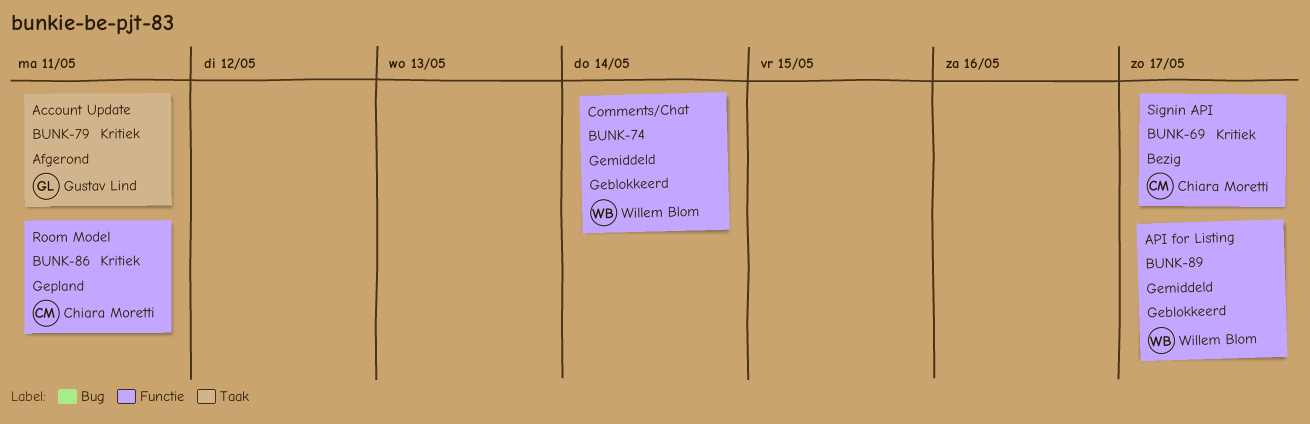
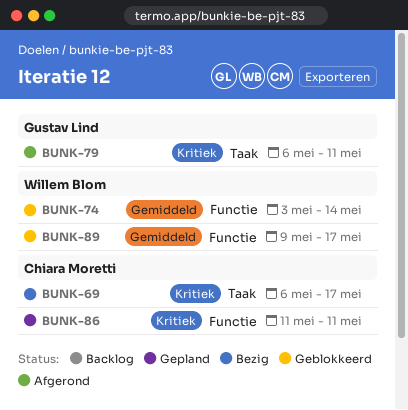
BUNK-69, label: Functie -> Taak

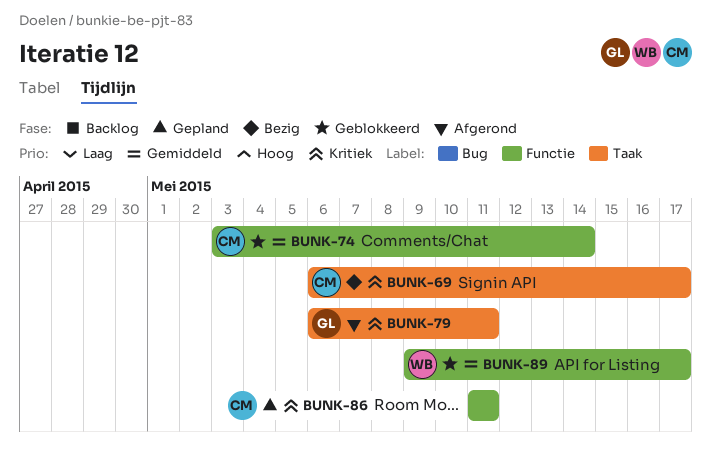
BUNK-74, owner: Willem Blom -> Chiara Moretti

